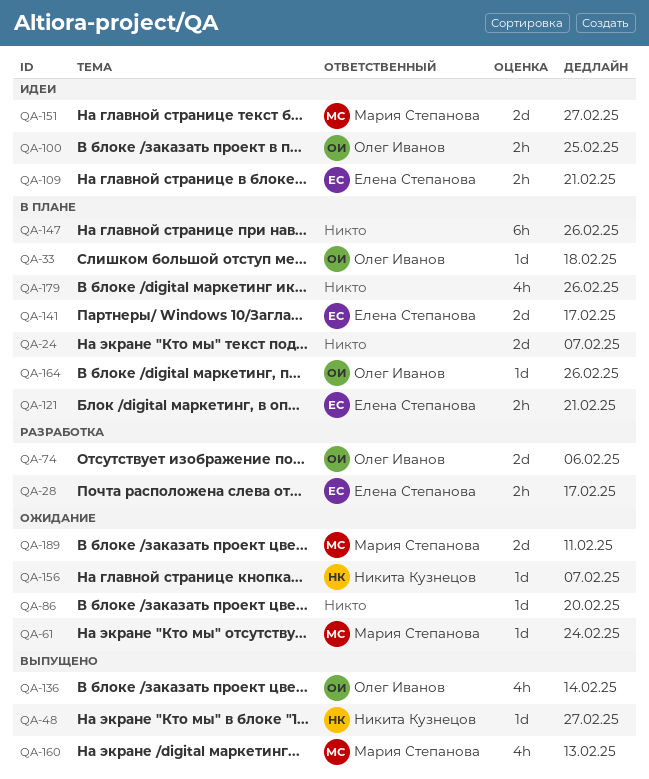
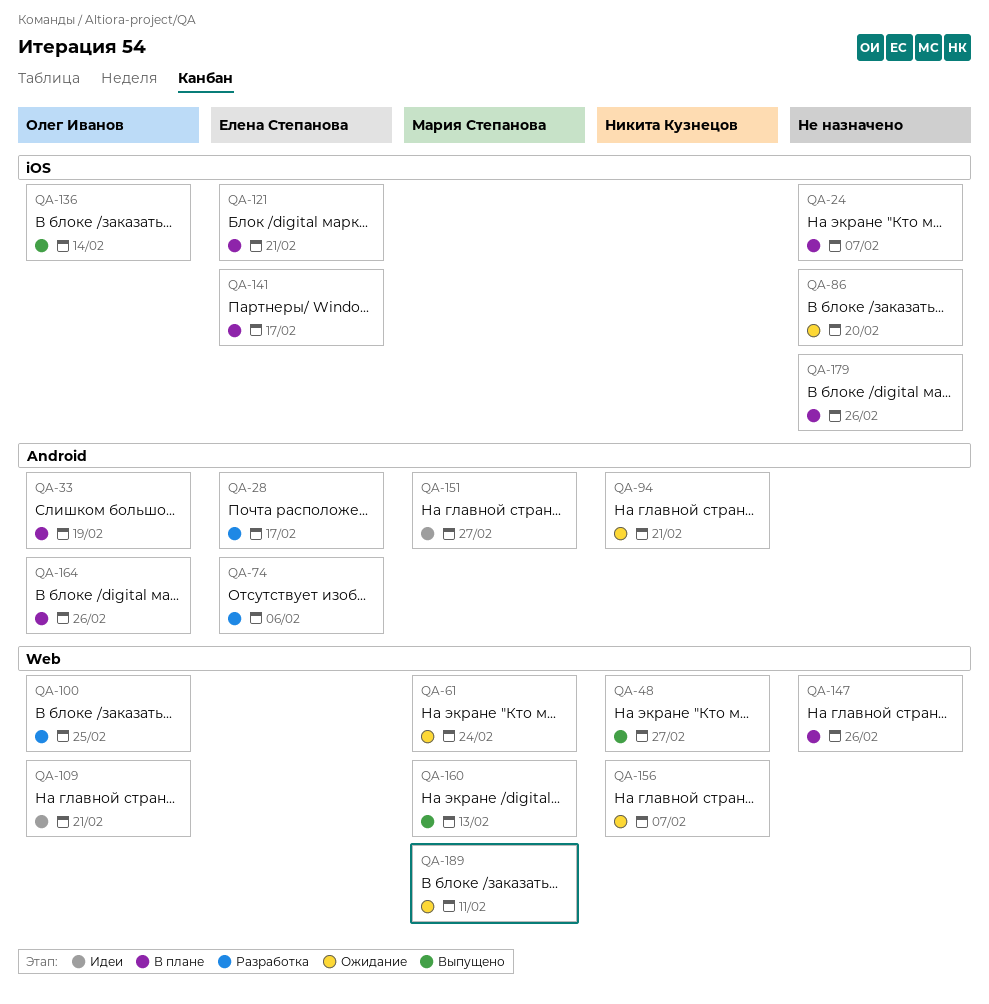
QA-33, due: Feb 18 -> Feb 19
QA-74, owner: Олег Иванов -> Елена Степанова
QA-94: none -> present
QA-100, status: Идеи -> Разработка
QA-109, owner: Елена Степанова -> Олег Иванов

